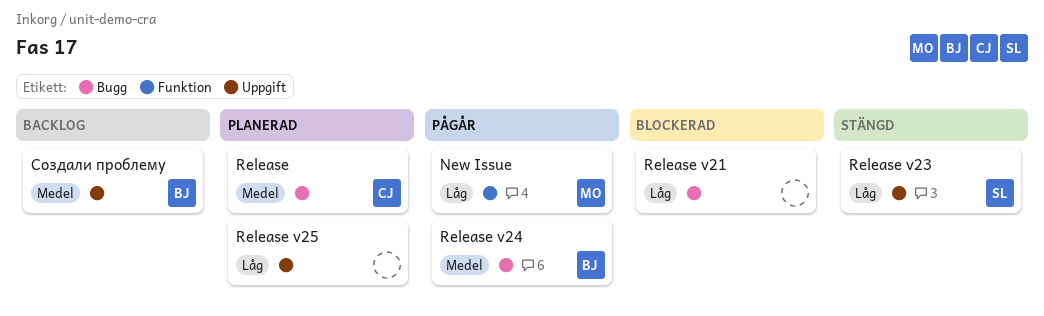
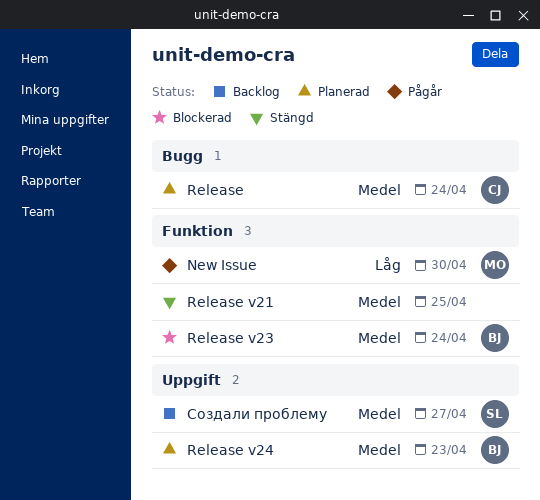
Release v21, status: Blockerad -> Stängd
Release v21, priority: Låg -> Medel
Release v21, label: Bugg -> Funktion
Release v23, status: Stängd -> Blockerad
Release v23, owner: SL -> BJ
Release v23, priority: Låg -> Medel
Release v23, label: Uppgift -> Funktion
Release v24, status: Pågår -> Planerad
Release v24, label: Bugg -> Uppgift
Release v25: present -> none
Создали проблему, owner: BJ -> SL

